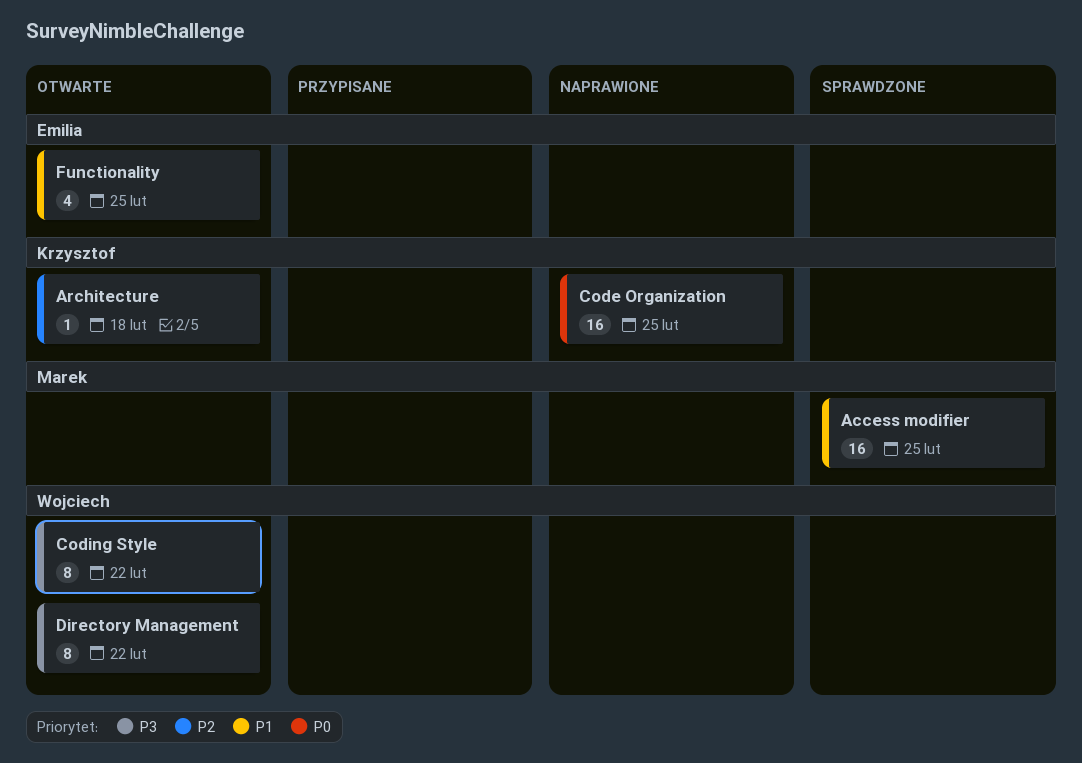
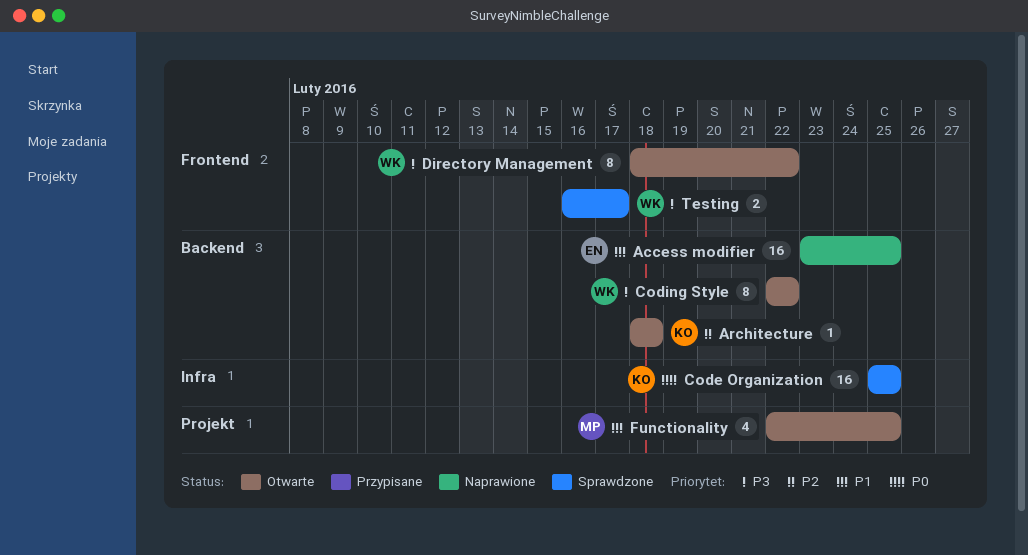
Access modifier, status: Sprawdzone -> Naprawione
Access modifier, owner: Marek -> Emilia
Code Organization, status: Naprawione -> Sprawdzone
Functionality, owner: Emilia -> Marek
Testing: none -> present

